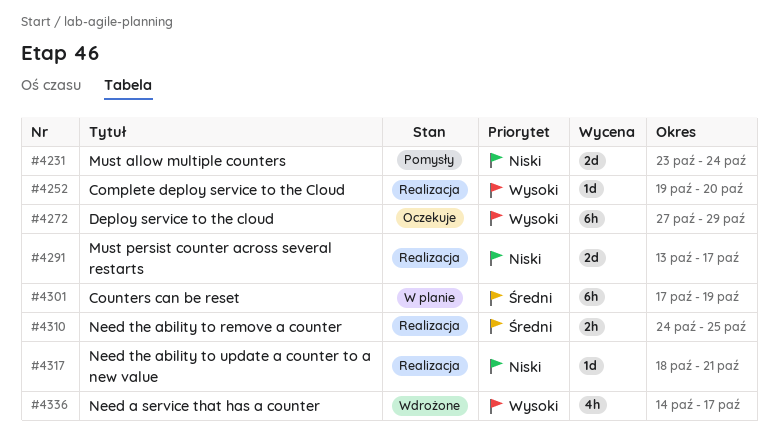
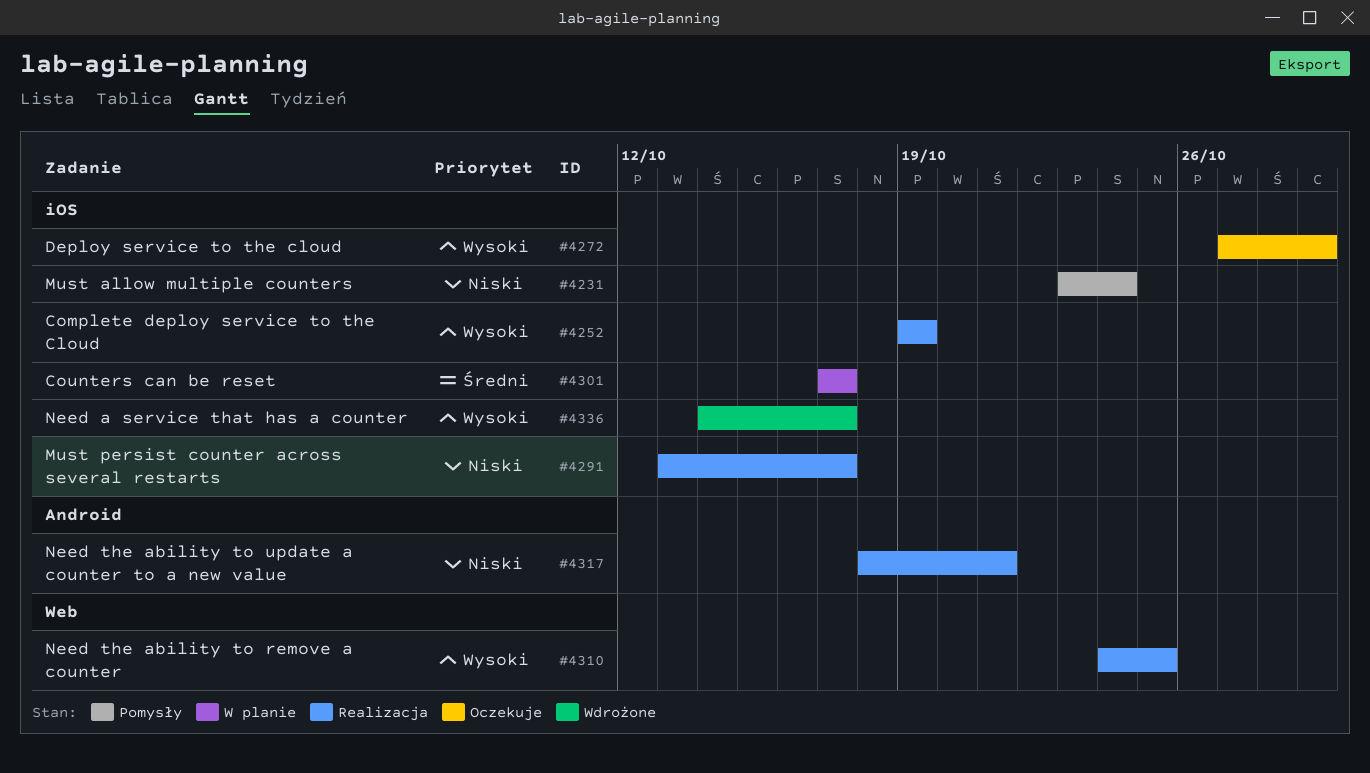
#4252, due: Oct 20 -> Oct 19
#4301, due: Oct 19 -> Oct 17
#4310, priority: Średni -> Wysoki

